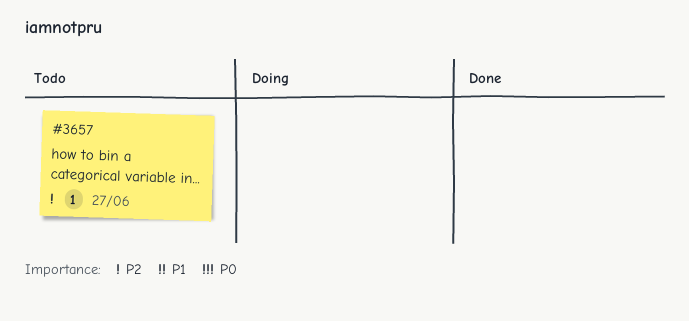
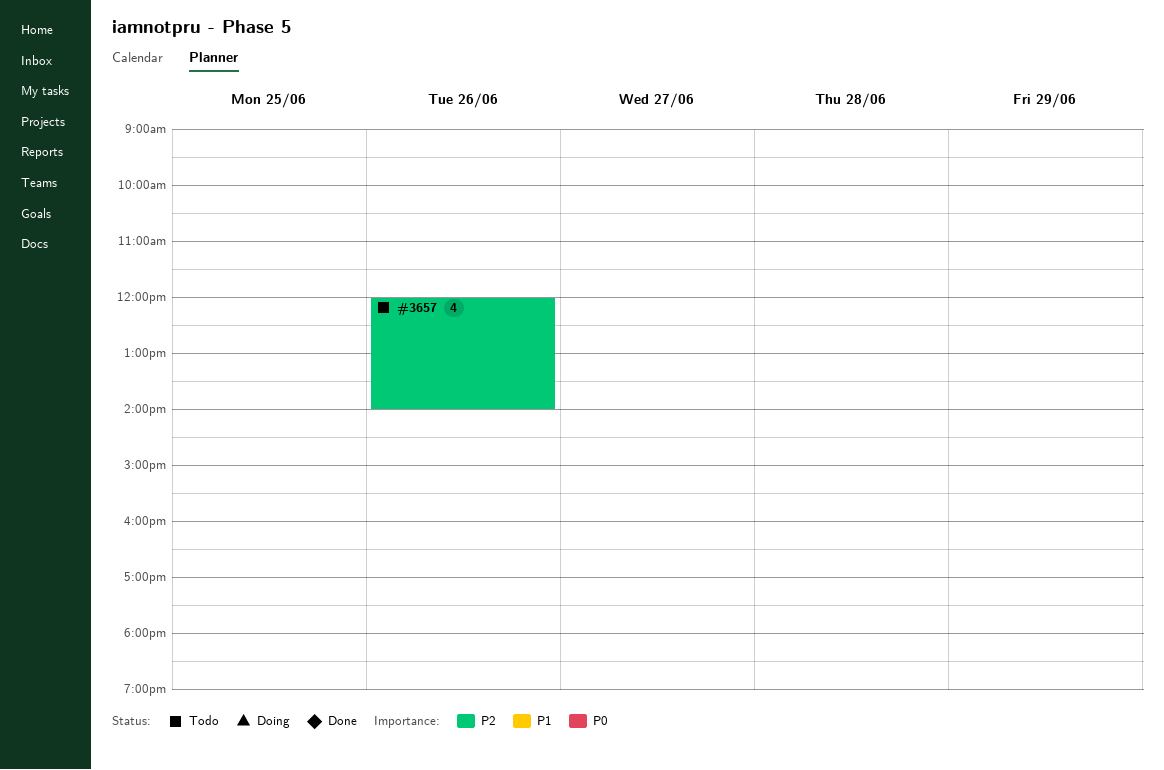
#3657, estimate: 1 -> 4
#3657, day: Jun 27 -> Jun 26

